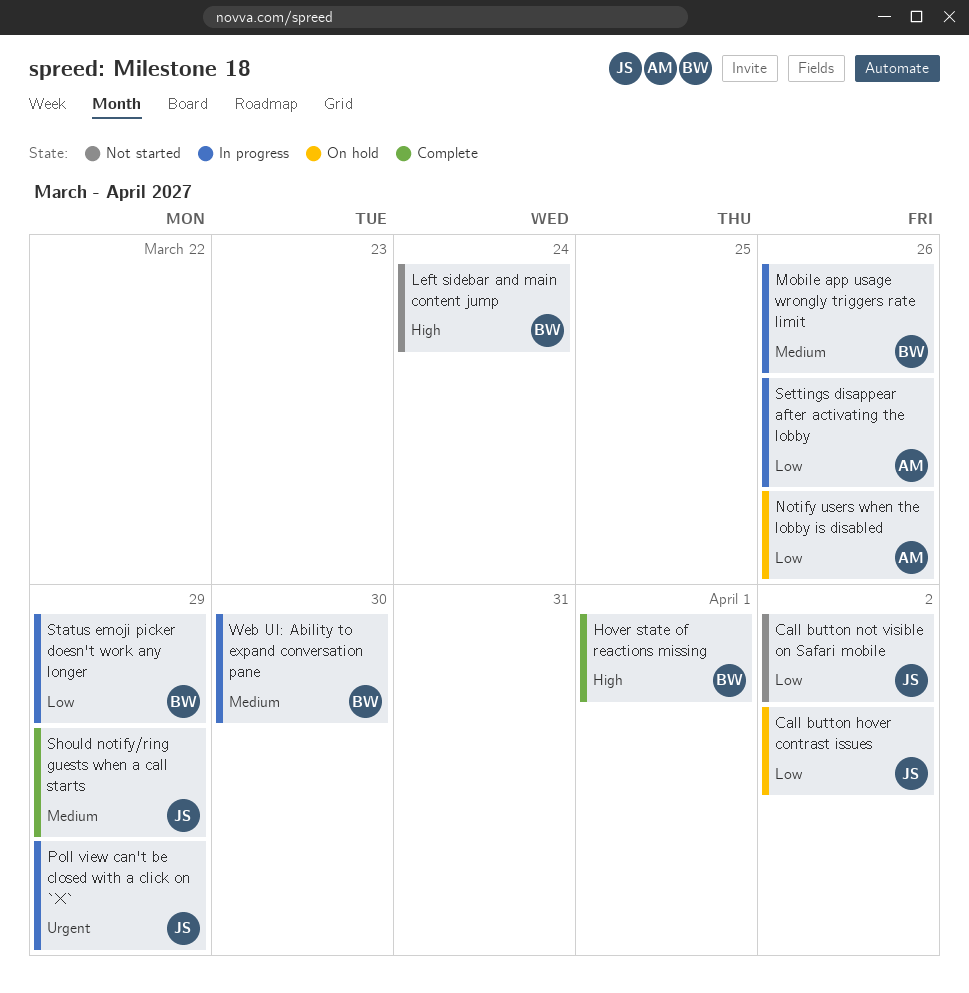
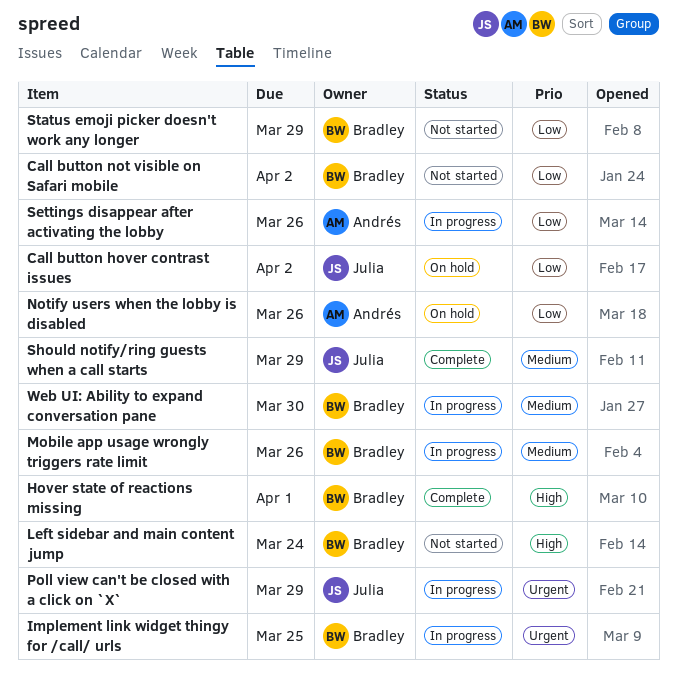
Call button not visible on Safari mobile, owner: Julia -> Bradley
Implement link widget thingy for /call/ urls: none -> present
Status emoji picker doesn't work any longer, status: In progress -> Not started

